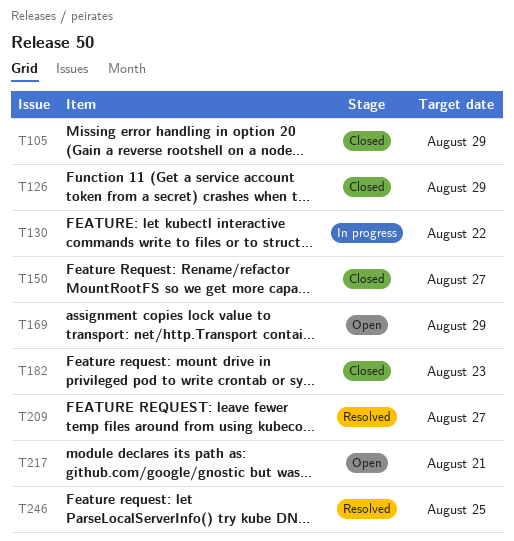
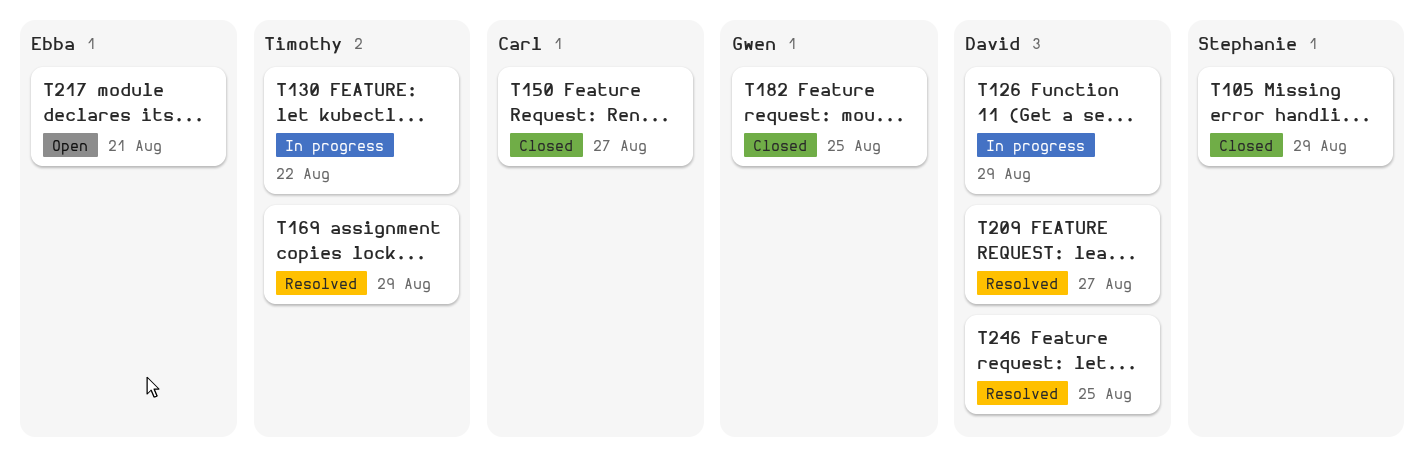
T126, status: Closed -> In progress
T169, status: Open -> Resolved
T182, due: Aug 23 -> Aug 25

